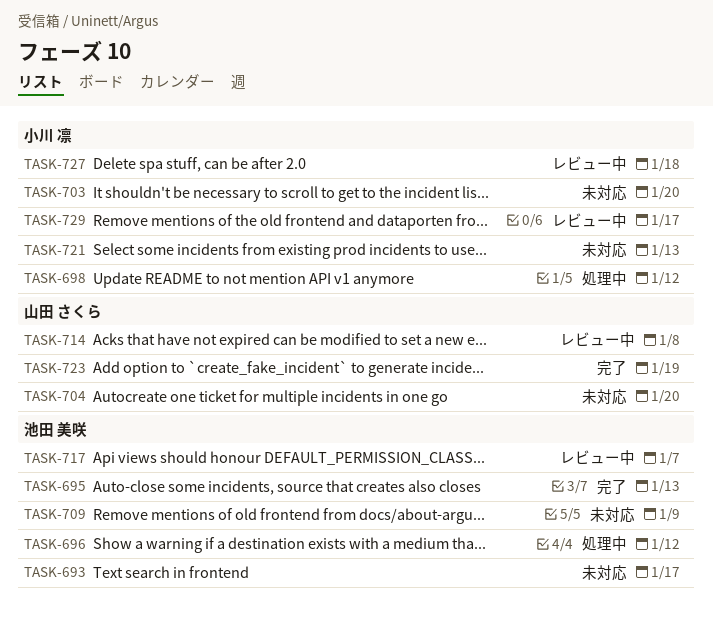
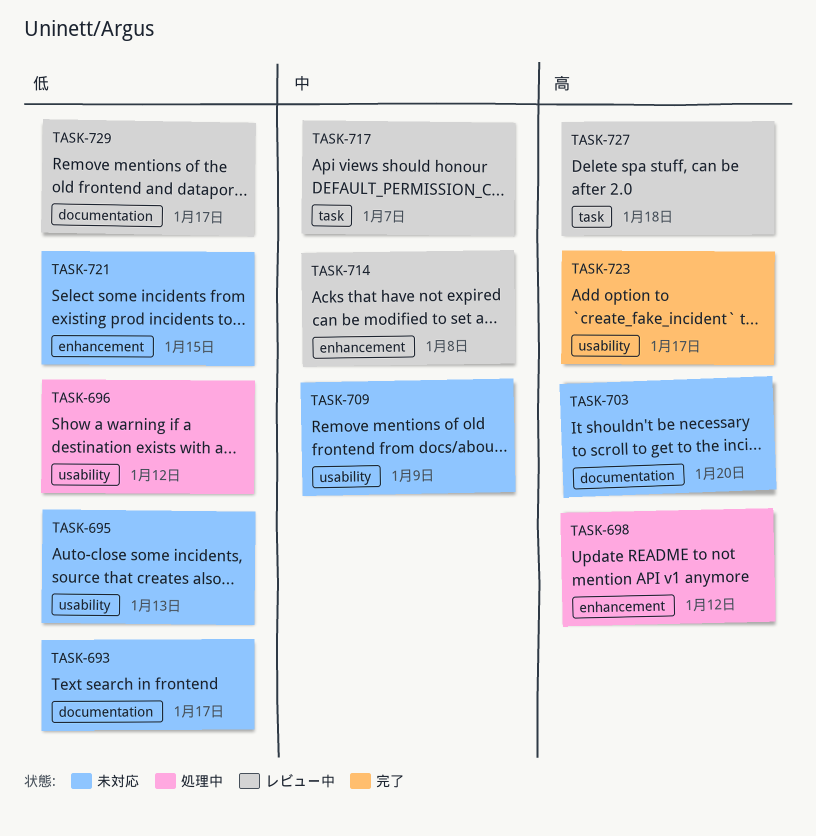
TASK-695, status: 完了 -> 未対応
TASK-704: present -> none
TASK-721, due: Jan 13 -> Jan 15
TASK-723, due: Jan 19 -> Jan 17

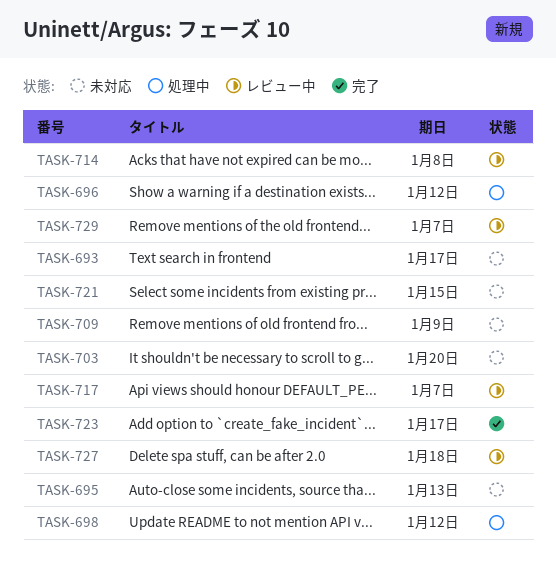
TASK-729, due: Jan 17 -> Jan 7

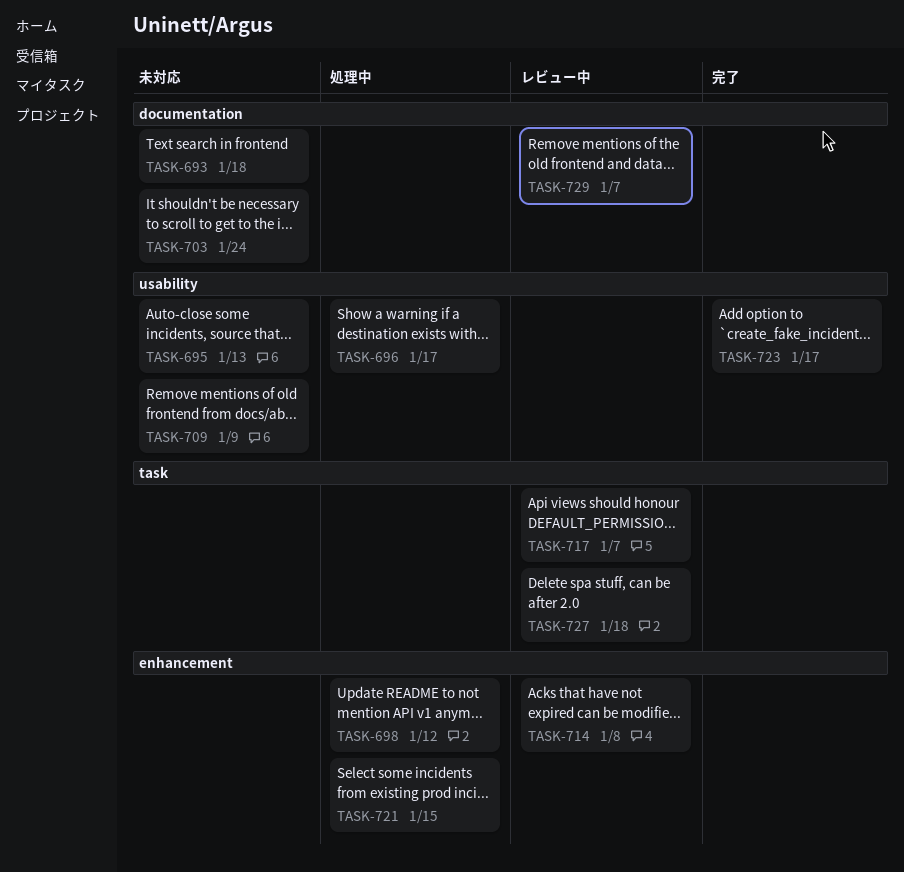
TASK-693, due: Jan 17 -> Jan 18
TASK-696, due: Jan 12 -> Jan 17
TASK-703, due: Jan 20 -> Jan 24
TASK-721, status: 未対応 -> 処理中

